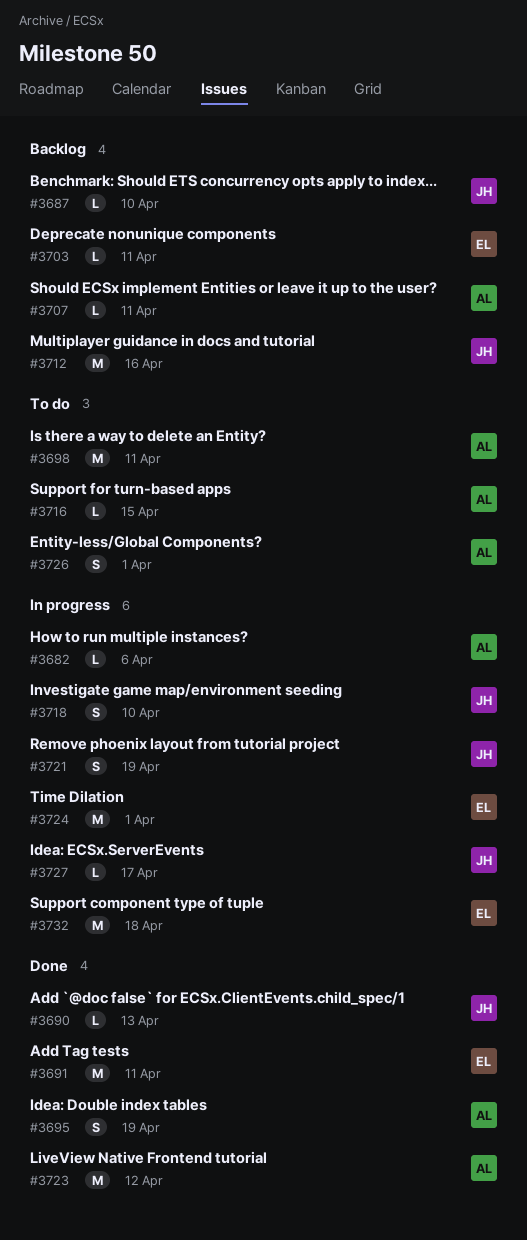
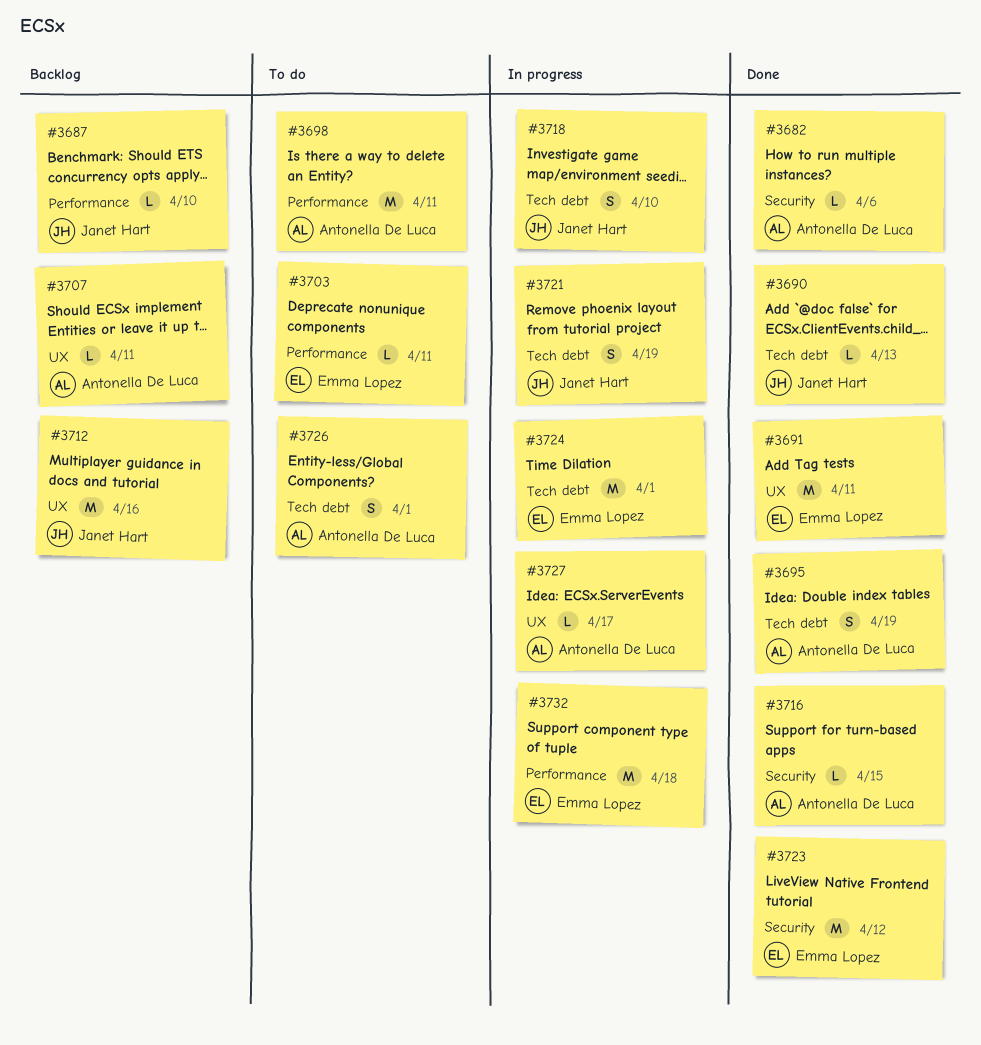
#3682, status: In progress -> Done
#3703, status: Backlog -> To do
#3716, status: To do -> Done
#3723, owner: Antonella De Luca -> Emma Lopez
#3727, owner: Janet Hart -> Antonella De Luca

